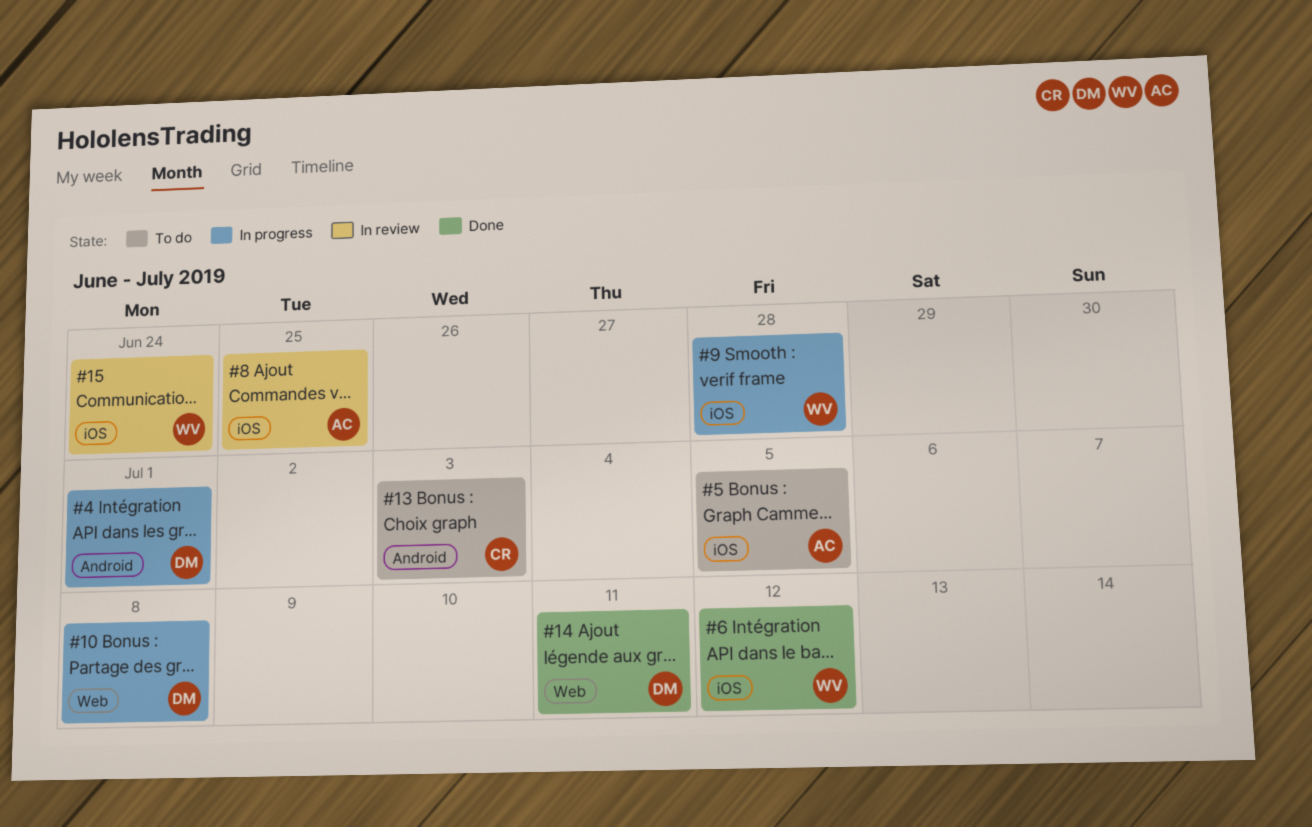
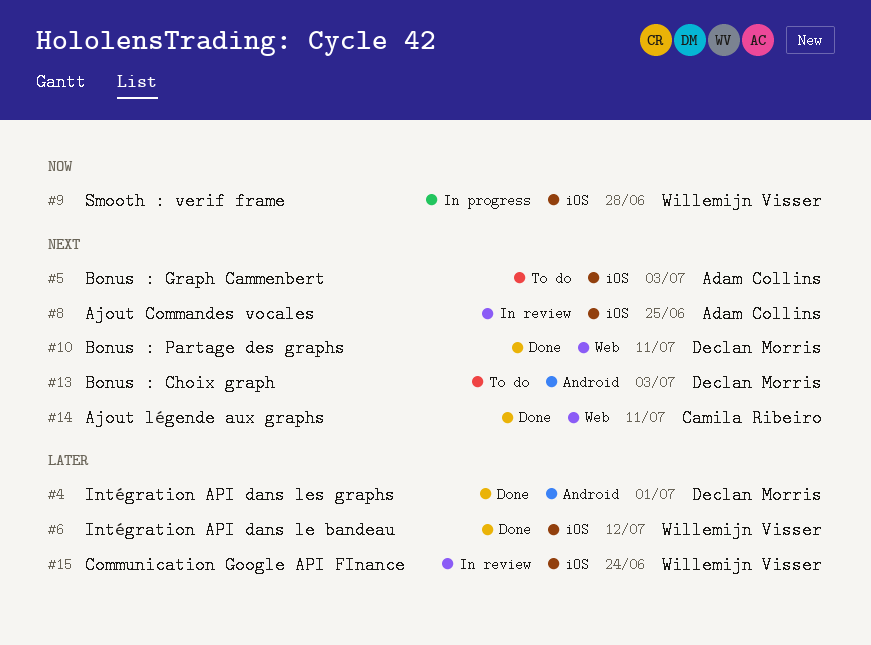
#4, status: In progress -> Done
#5, due: Jul 5 -> Jul 3
#10, status: In progress -> Done
#10, due: Jul 8 -> Jul 11
#13, owner: Camila Ribeiro -> Declan Morris
#14, owner: Declan Morris -> Camila Ribeiro

